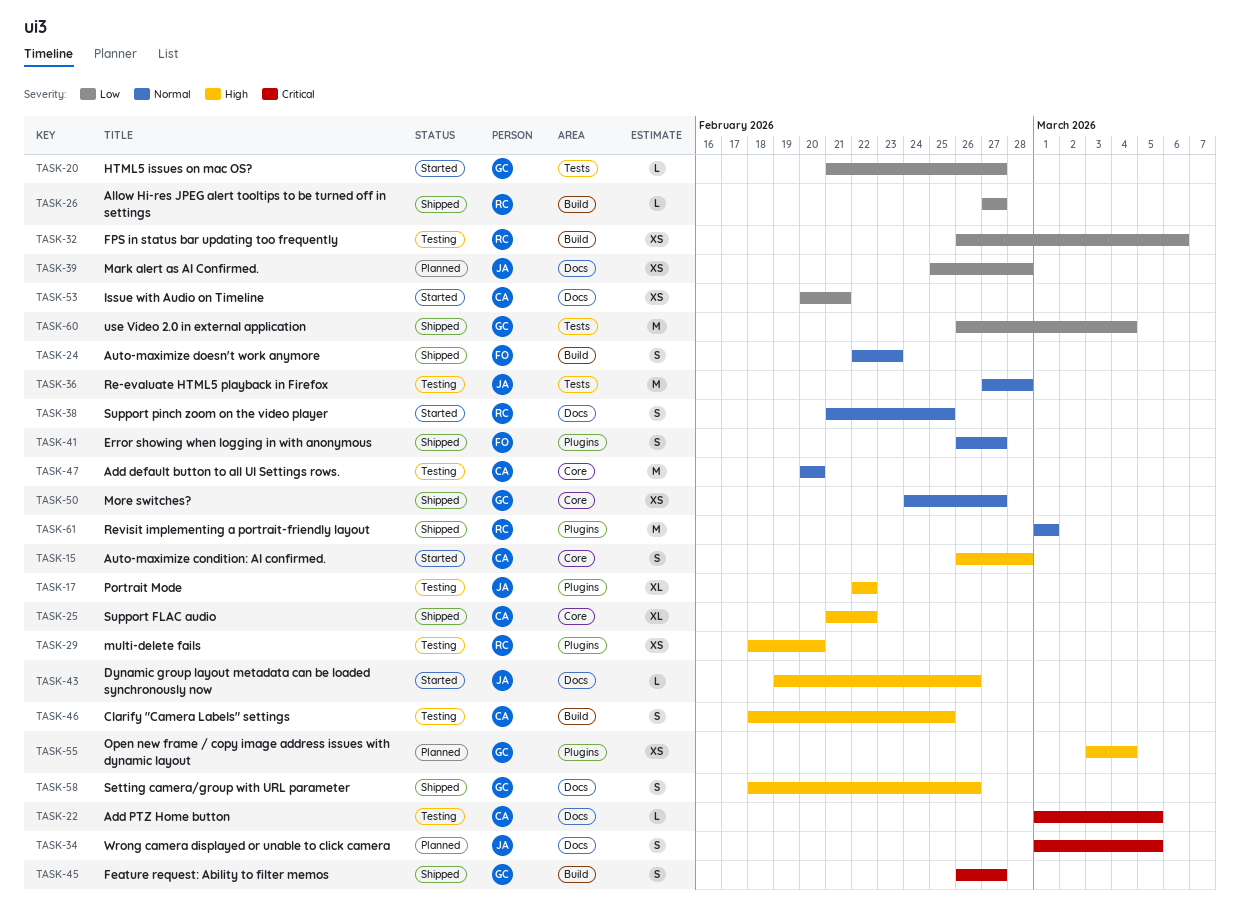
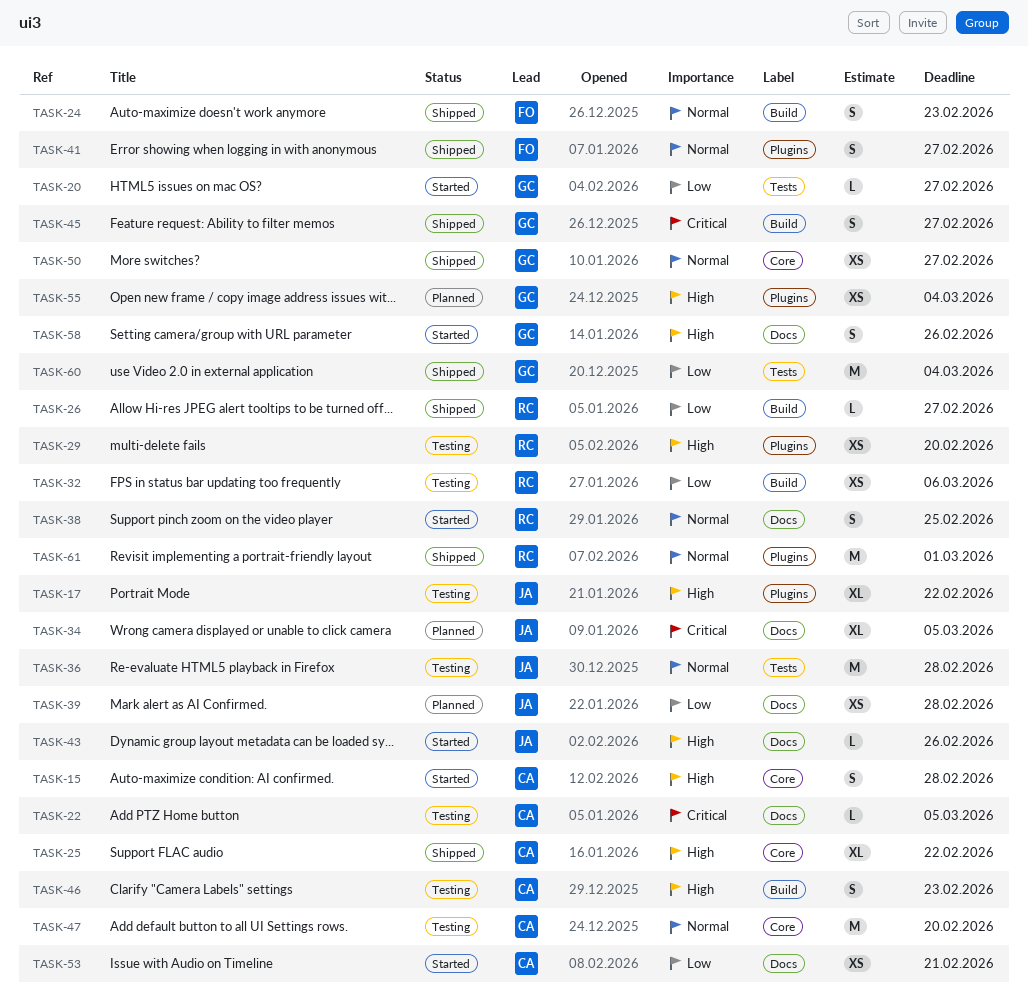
TASK-34, estimate: S -> XL
TASK-46, due: Feb 25 -> Feb 23
TASK-58, status: Shipped -> Started

